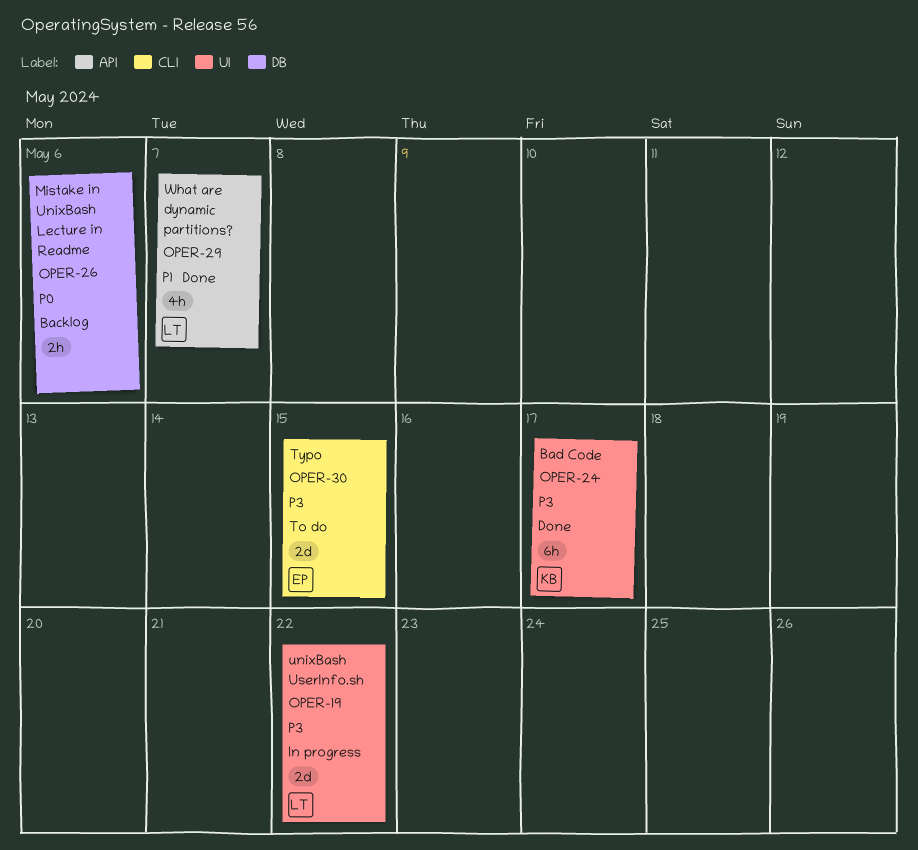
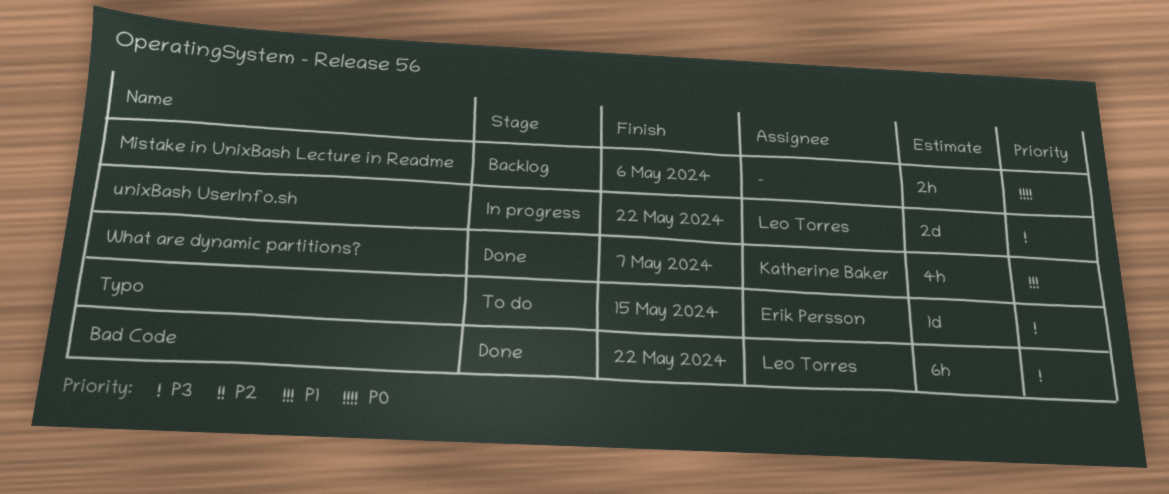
Bad Code, owner: Katherine Baker -> Leo Torres
Bad Code, due: May 17 -> May 22
Typo, estimate: 2d -> 1d
What are dynamic partitions?, owner: Leo Torres -> Katherine Baker

